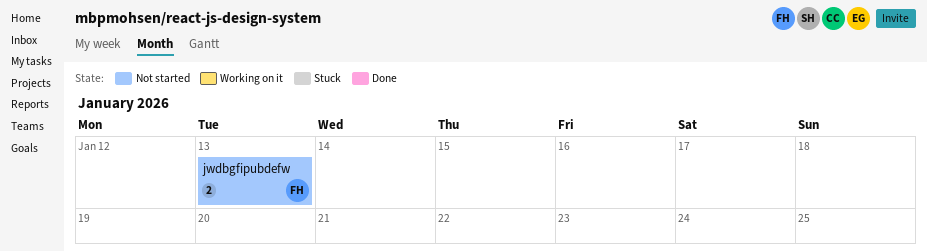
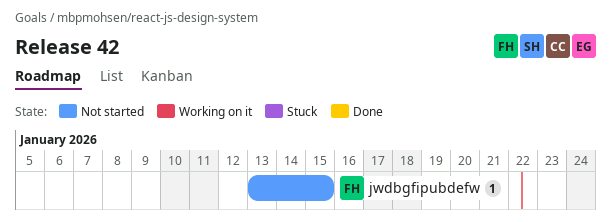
jwdbgfipubdefw, estimate: 2 -> 1
jwdbgfipubdefw, due: Jan 13 -> Jan 15

